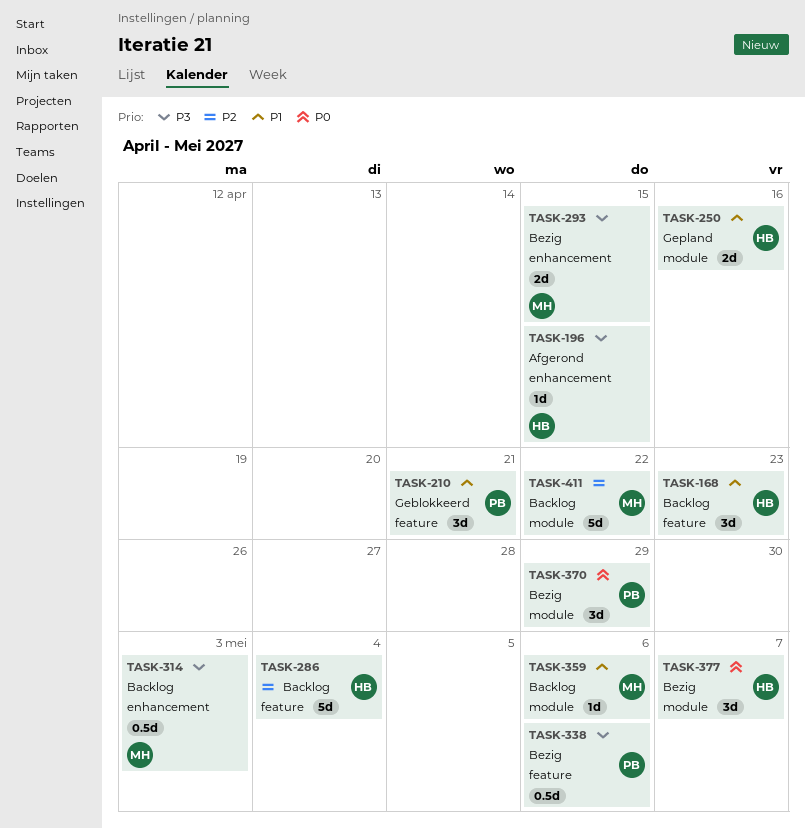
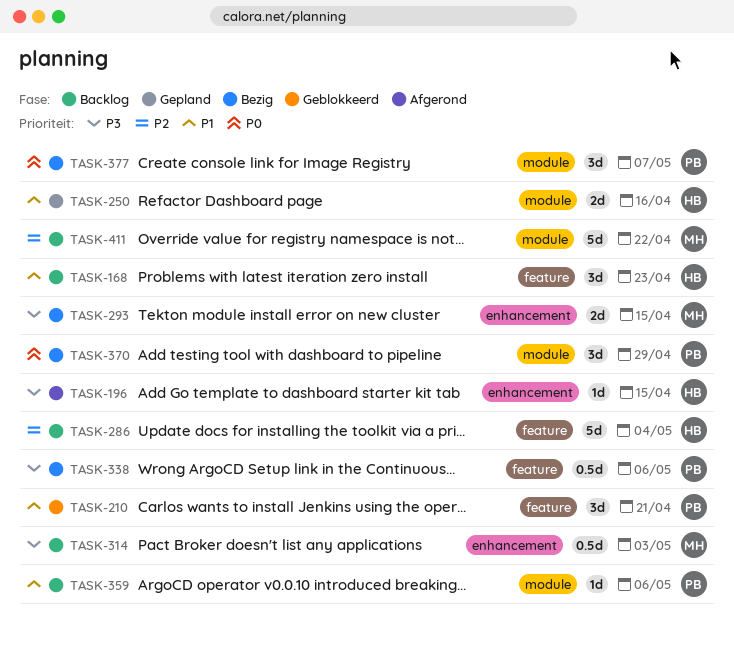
TASK-359, owner: MH -> PB
TASK-377, owner: HB -> PB

